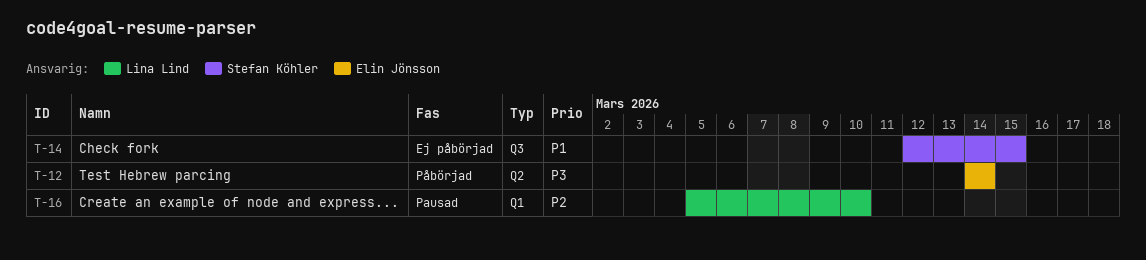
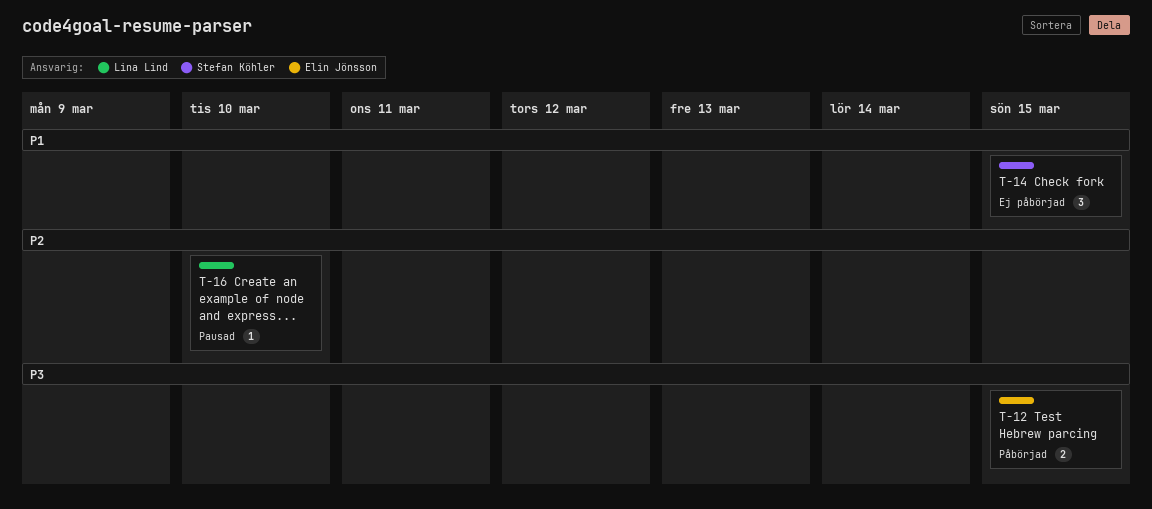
T-12, due: Mar 14 -> Mar 15

